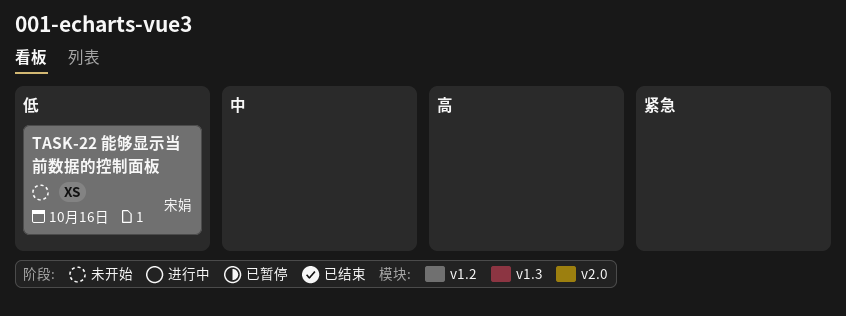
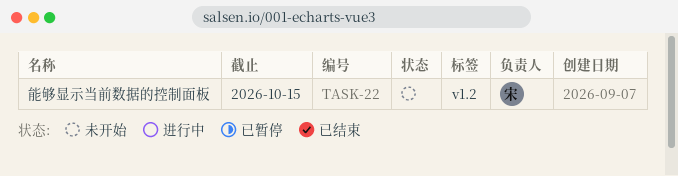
TASK-22, due: Oct 16 -> Oct 15

